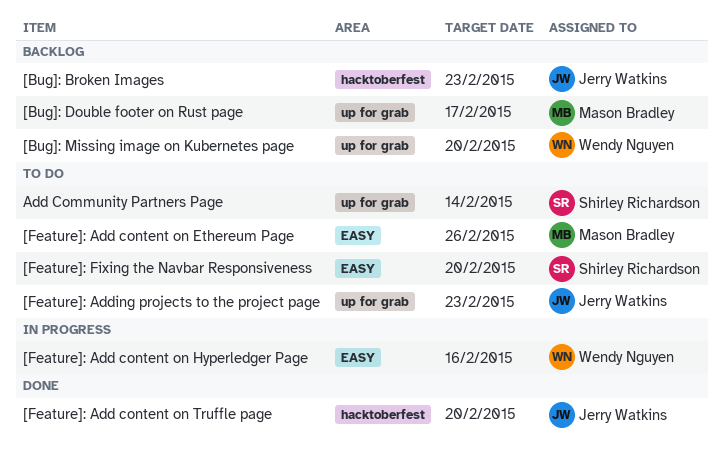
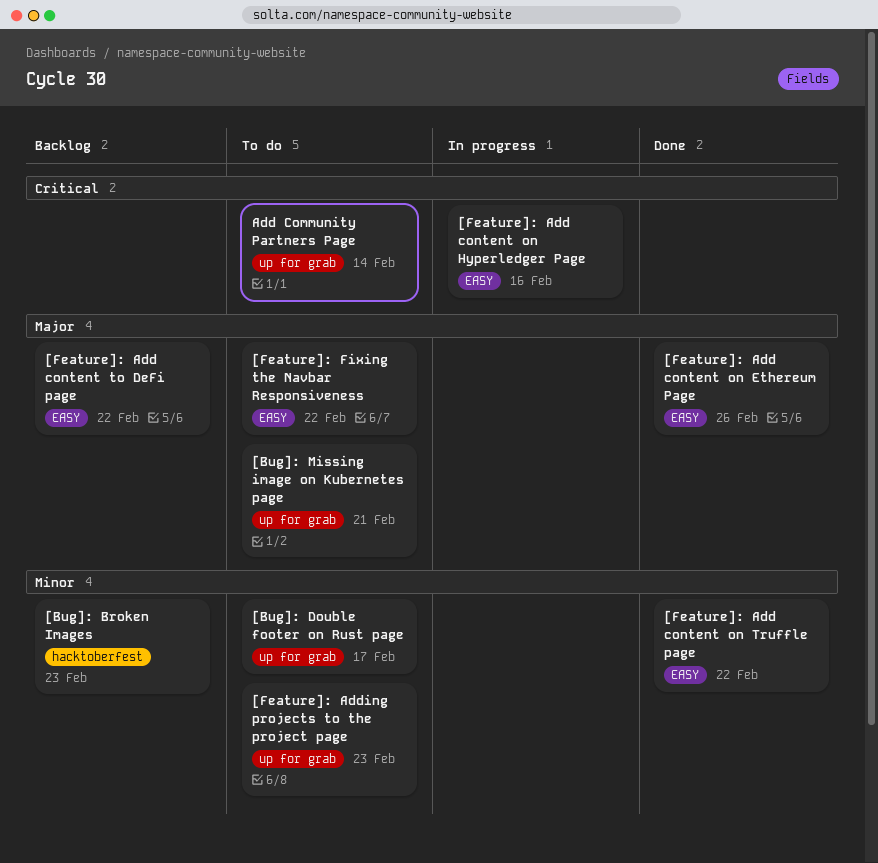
[Bug]: Double footer on Rust page, status: Backlog -> To do
[Bug]: Missing image on Kubernetes page, status: Backlog -> To do
[Bug]: Missing image on Kubernetes page, due: Feb 20 -> Feb 21
[Feature]: Add content on Ethereum Page, status: To do -> Done
[Feature]: Add content on Truffle page, label: hacktoberfest -> EASY
[Feature]: Add content on Truffle page, due: Feb 20 -> Feb 22
[Feature]: Add content to DeFi page: none -> present
[Feature]: Fixing the Navbar Responsiveness, due: Feb 20 -> Feb 22

